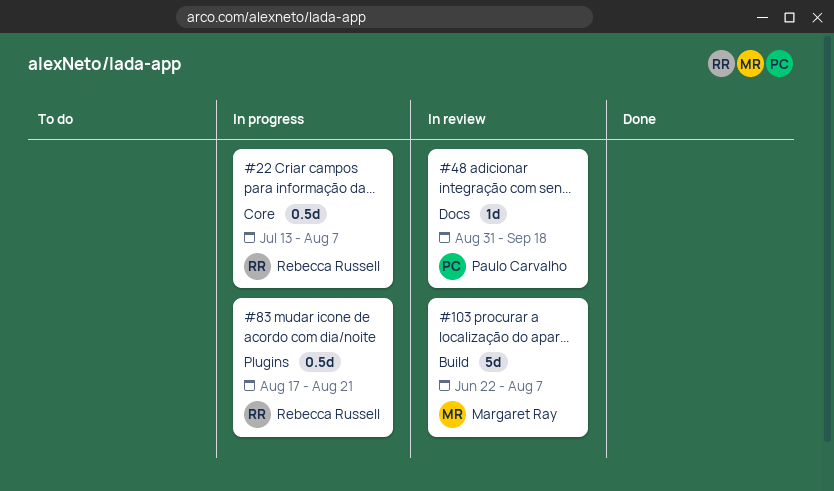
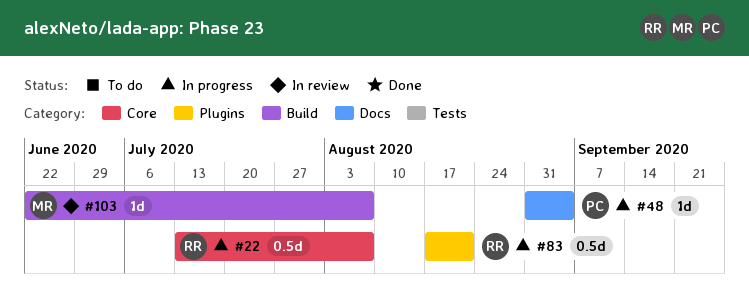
#48, status: In review -> In progress
#48, due: Sep 18 -> Sep 4
#103, estimate: 5d -> 1d

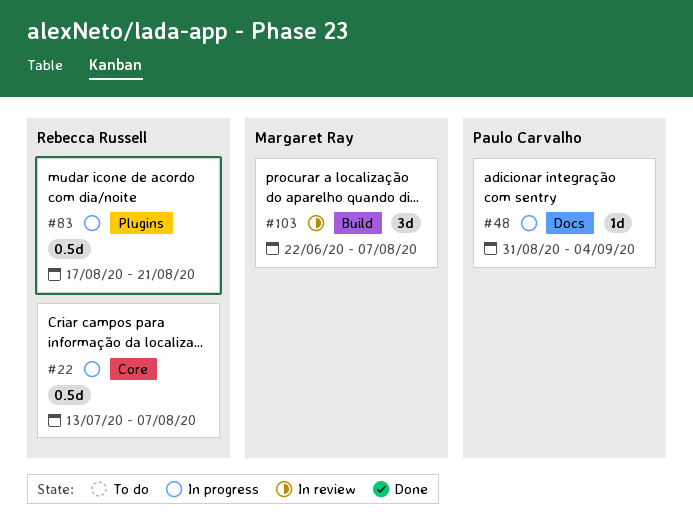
#103, estimate: 1d -> 3d

